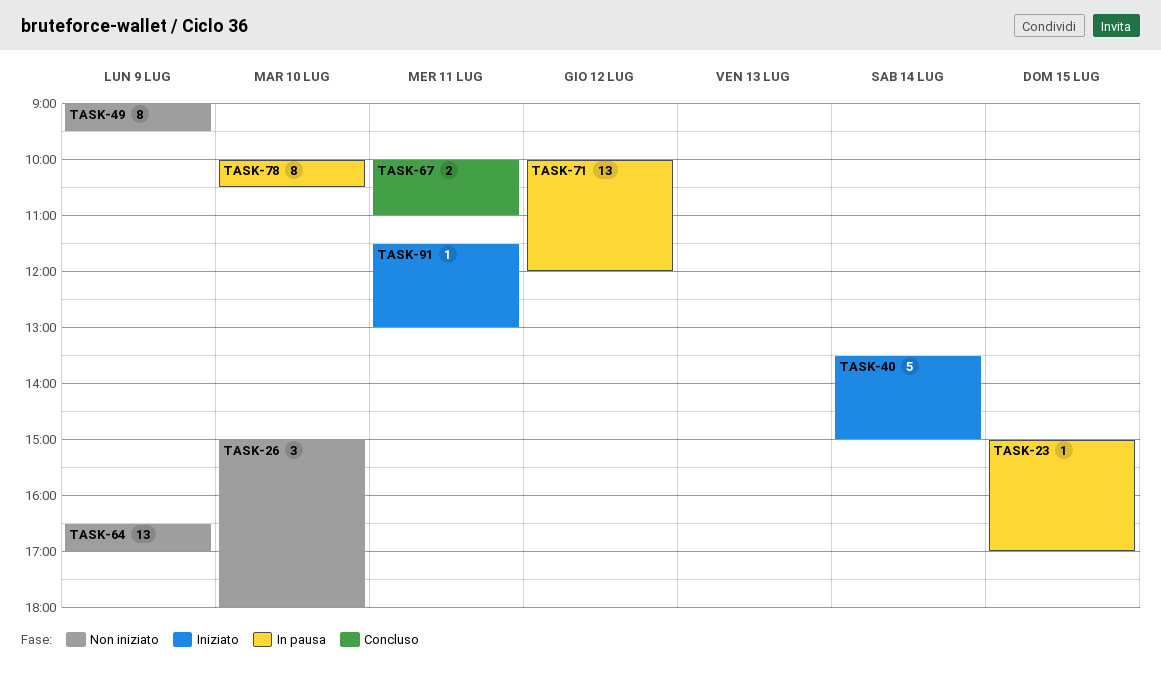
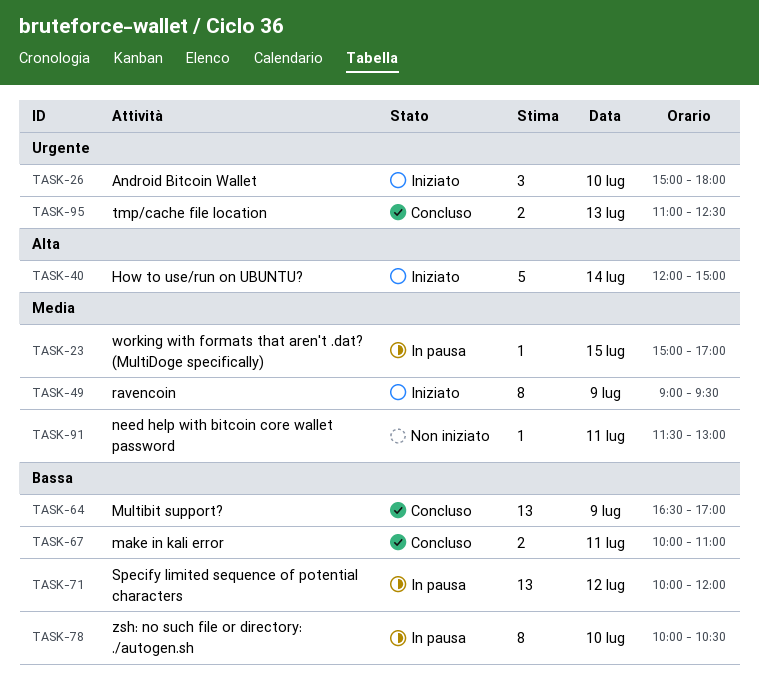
TASK-26, status: Non iniziato -> Iniziato
TASK-40, begins: 13:30 -> 12:00
TASK-49, status: Non iniziato -> Iniziato
TASK-64, status: Non iniziato -> Concluso
TASK-91, status: Iniziato -> Non iniziato
TASK-95: none -> present

